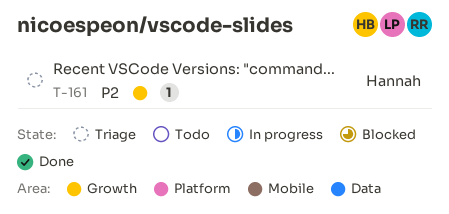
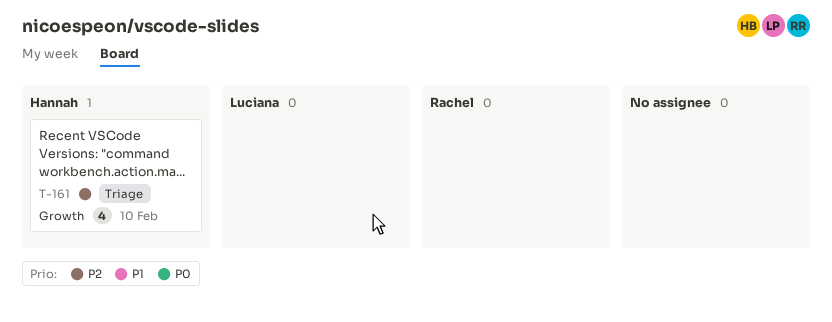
T-161, estimate: 1 -> 4

